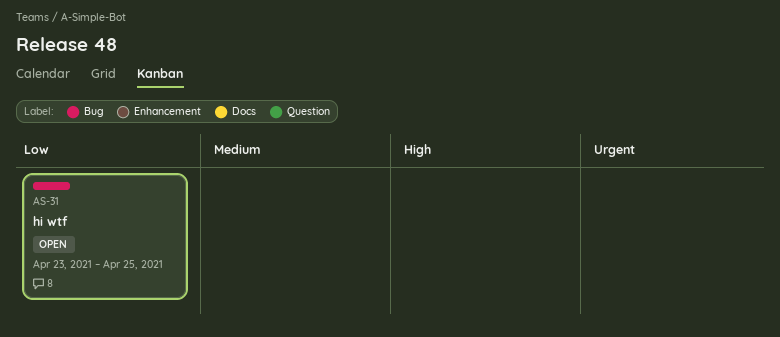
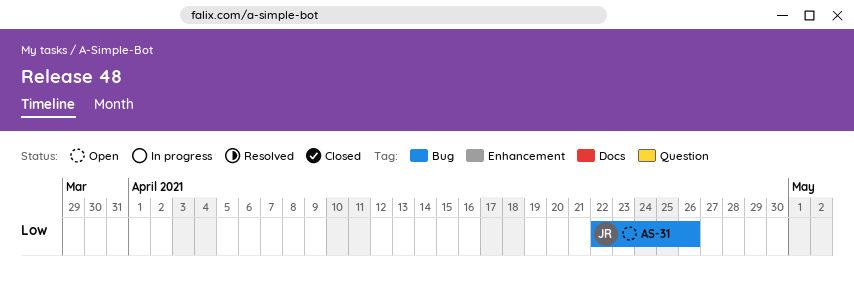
AS-31, start: Apr 23 -> Apr 22
AS-31, due: Apr 25 -> Apr 26

